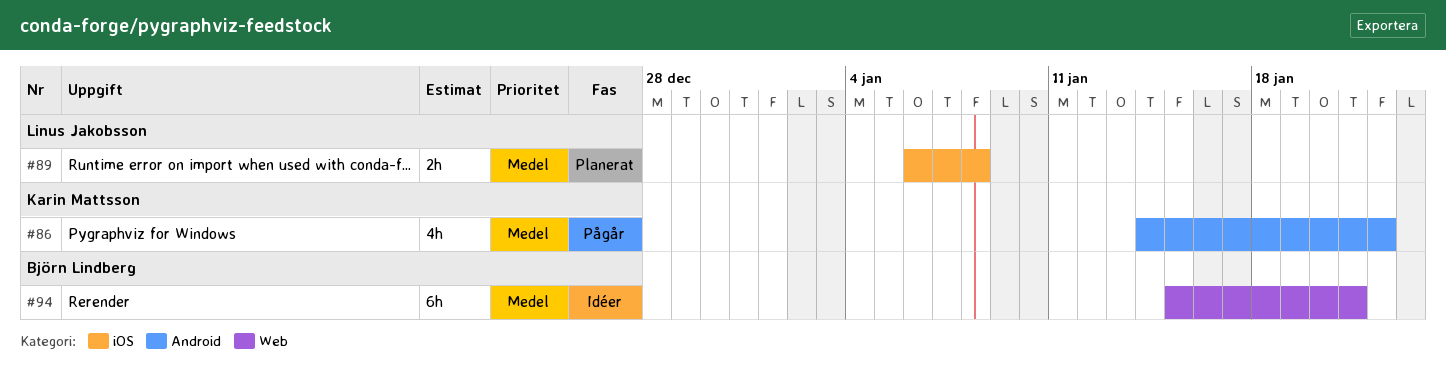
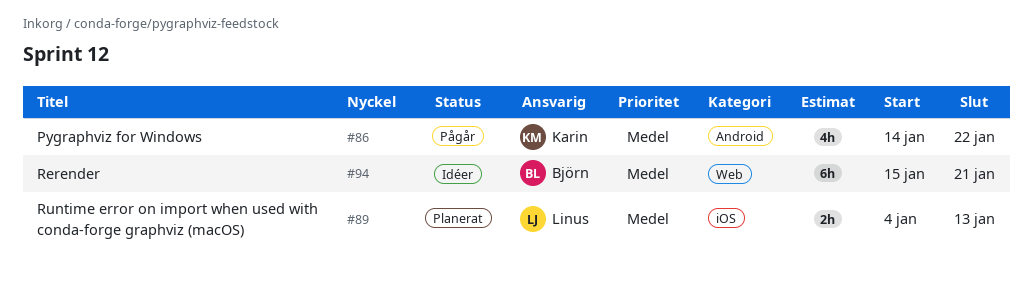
#89, start: Jan 6 -> Jan 4
#89, due: Jan 8 -> Jan 13

